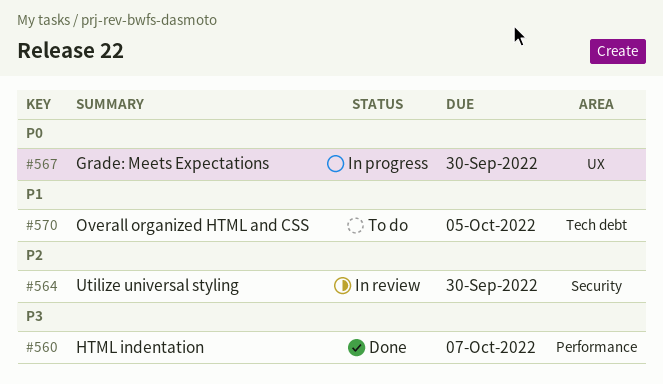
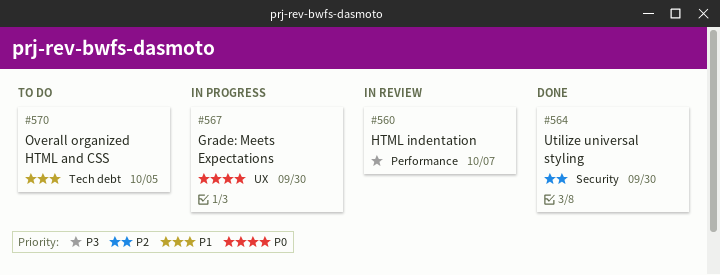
#560, status: Done -> In review
#564, status: In review -> Done

